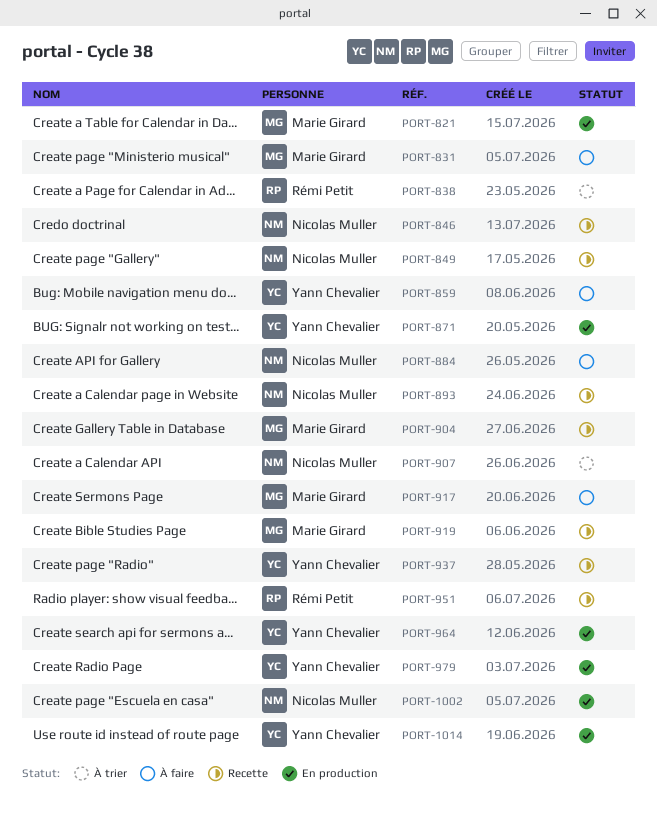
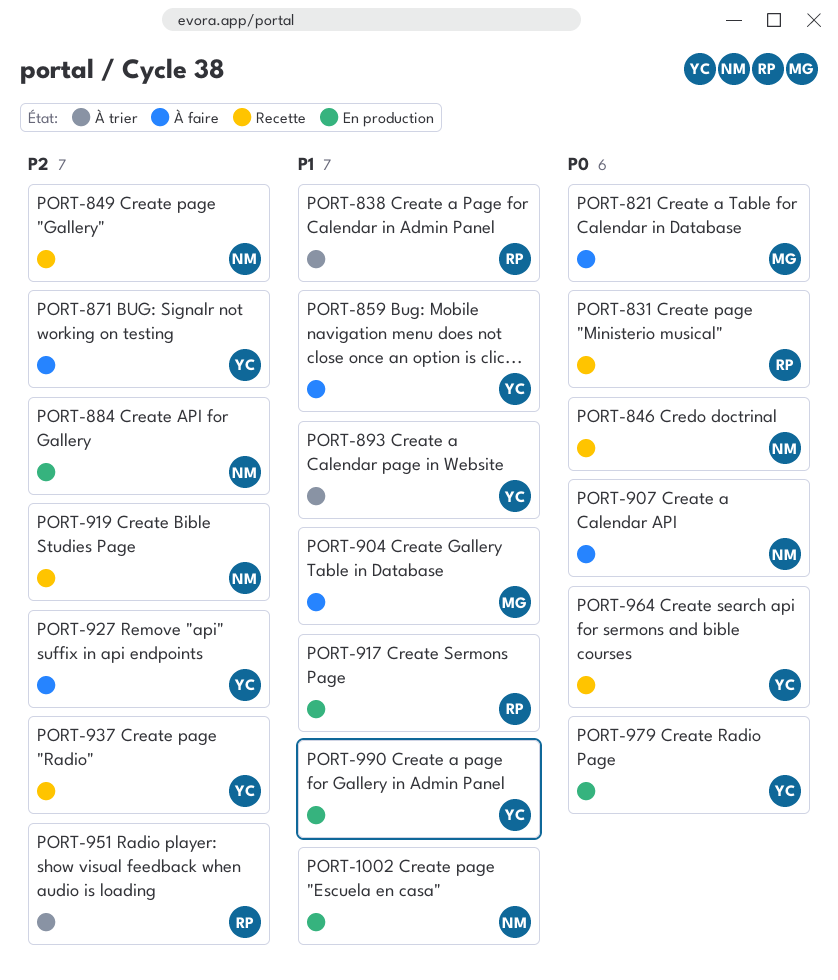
PORT-821, status: En production -> À faire
PORT-831, status: À faire -> Recette
PORT-831, owner: Marie Girard -> Rémi Petit
PORT-871, status: En production -> À faire
PORT-884, status: À faire -> En production
PORT-893, status: Recette -> À trier
PORT-893, owner: Nicolas Muller -> Yann Chevalier
PORT-904, status: Recette -> À faire
PORT-907, status: À trier -> À faire
PORT-917, status: À faire -> En production
PORT-917, owner: Marie Girard -> Rémi Petit
PORT-919, owner: Marie Girard -> Nicolas Muller
PORT-927: none -> present
PORT-951, status: Recette -> À trier
PORT-964, status: En production -> Recette
PORT-990: none -> present
PORT-1014: present -> none

